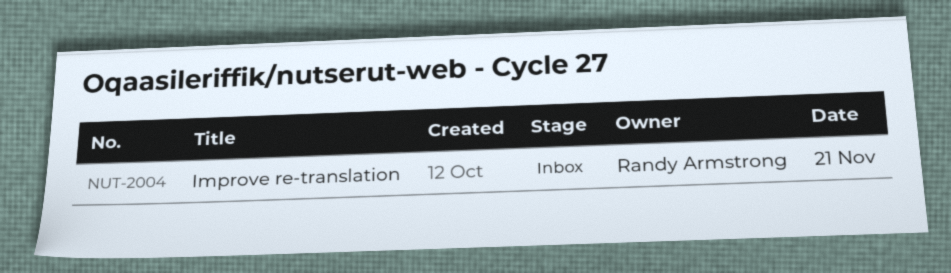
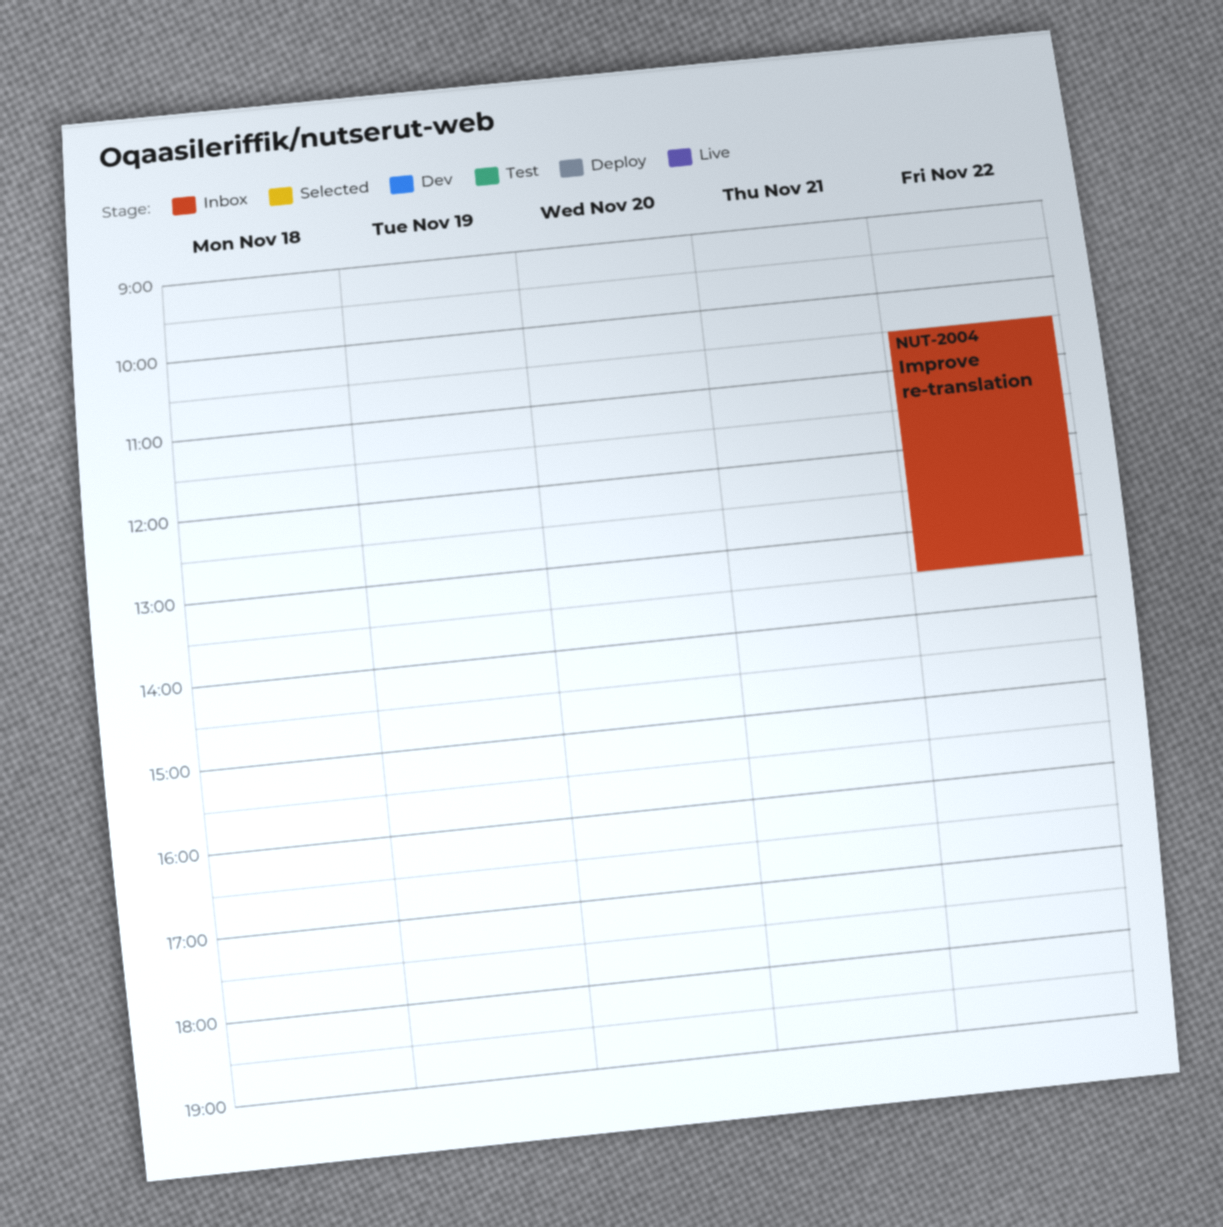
NUT-2004, day: Nov 21 -> Nov 22

